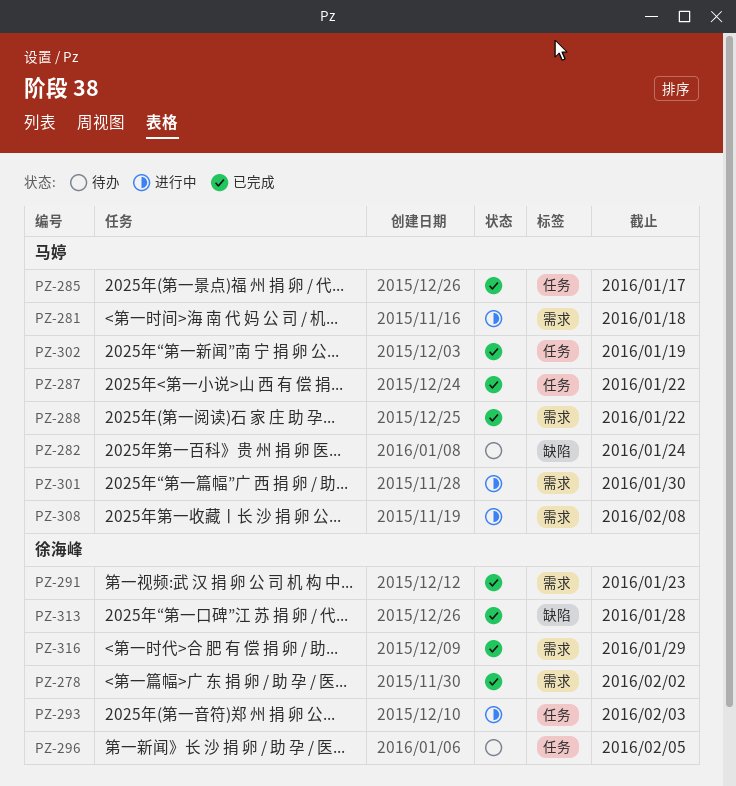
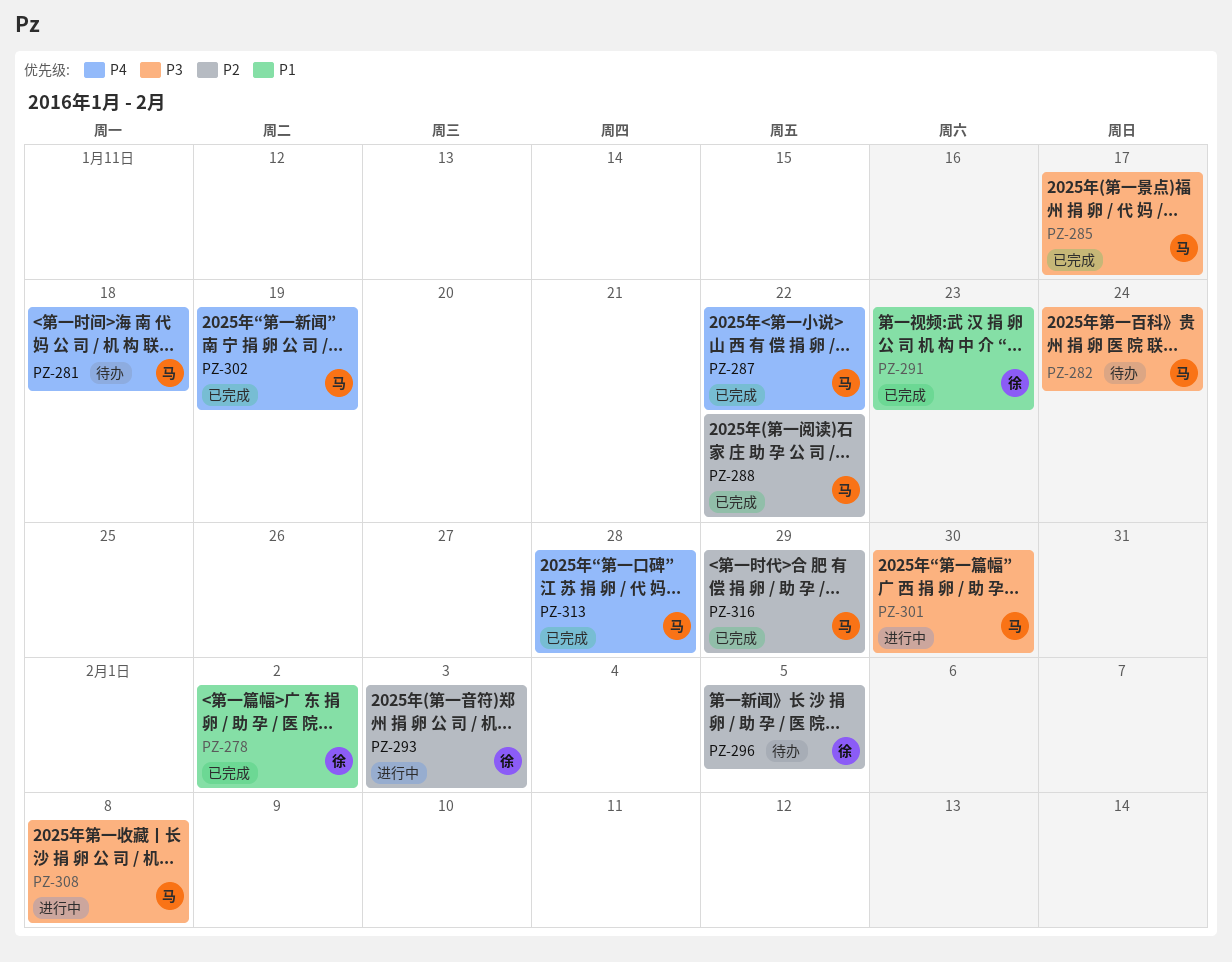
PZ-281, status: 进行中 -> 待办
PZ-313, owner: 徐海峰 -> 马婷
PZ-316, owner: 徐海峰 -> 马婷

